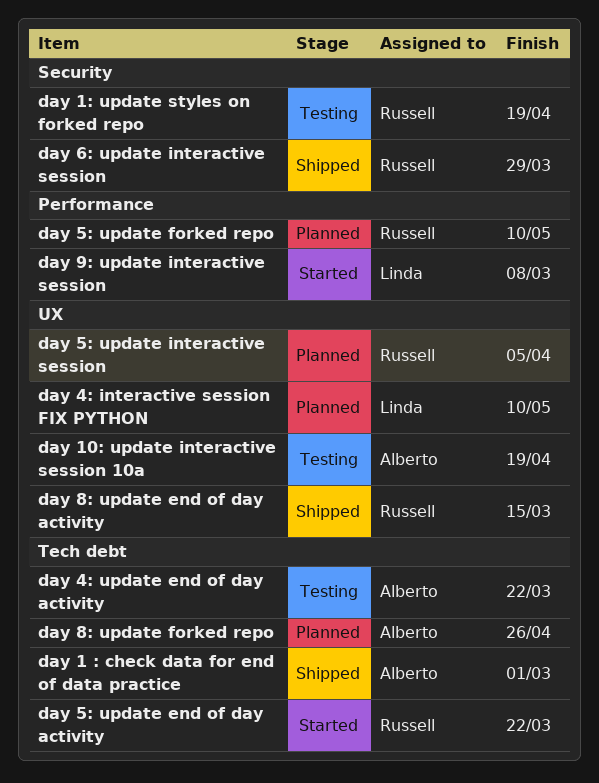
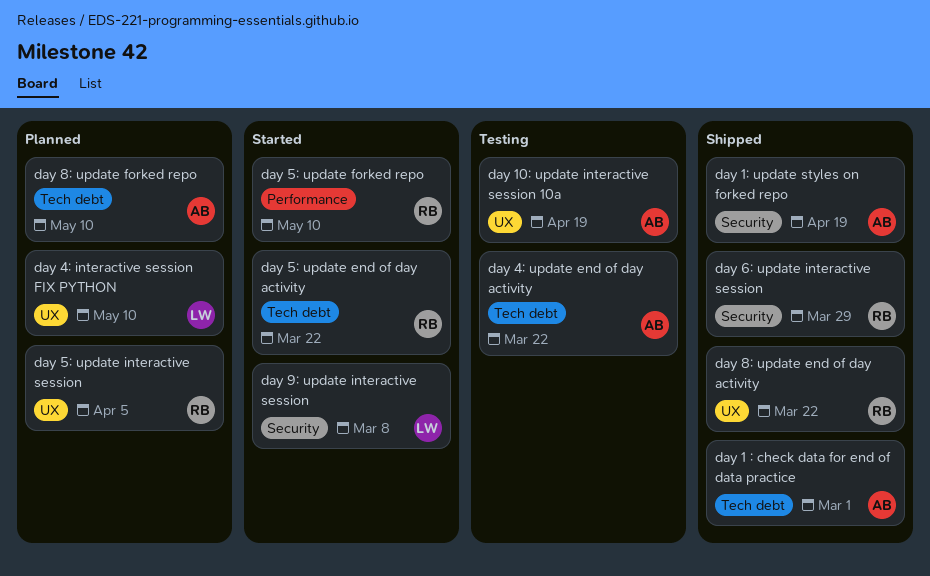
day 1: update styles on forked repo, status: Testing -> Shipped
day 1: update styles on forked repo, owner: Russell -> Alberto
day 5: update forked repo, status: Planned -> Started
day 8: update end of day activity, due: Mar 15 -> Mar 22
day 8: update forked repo, due: Apr 26 -> May 10
day 9: update interactive session, label: Performance -> Security

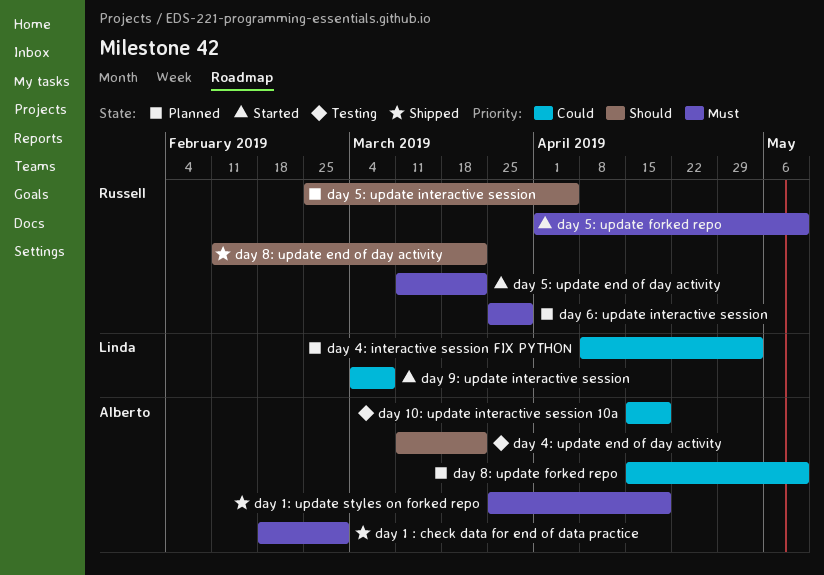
day 4: interactive session FIX PYTHON, due: May 10 -> May 3
day 6: update interactive session, status: Shipped -> Planned

